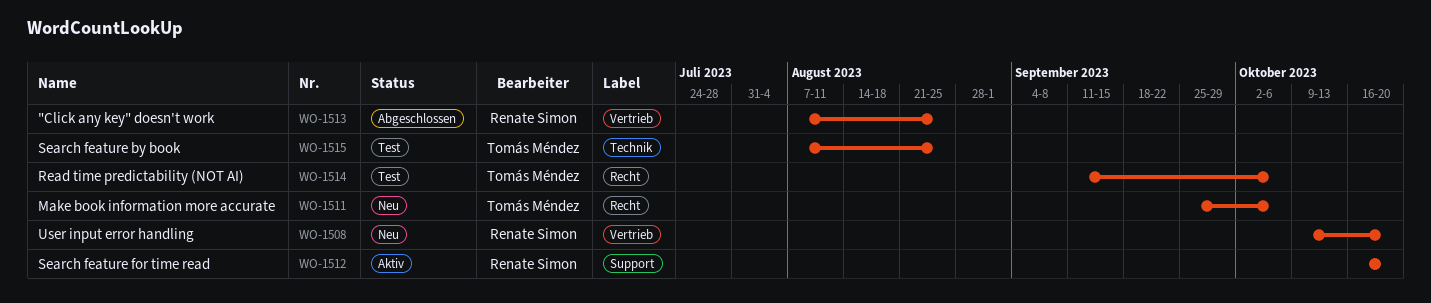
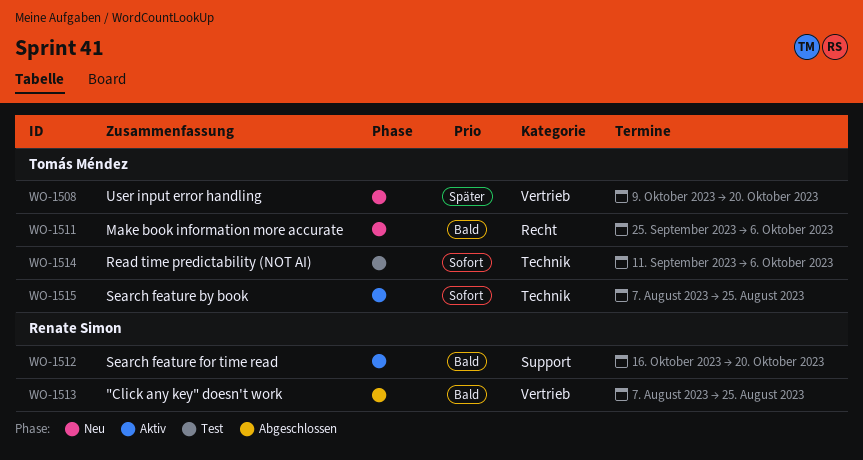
WO-1508, owner: Renate Simon -> Tomás Méndez
WO-1514, label: Recht -> Technik
WO-1515, status: Test -> Aktiv

